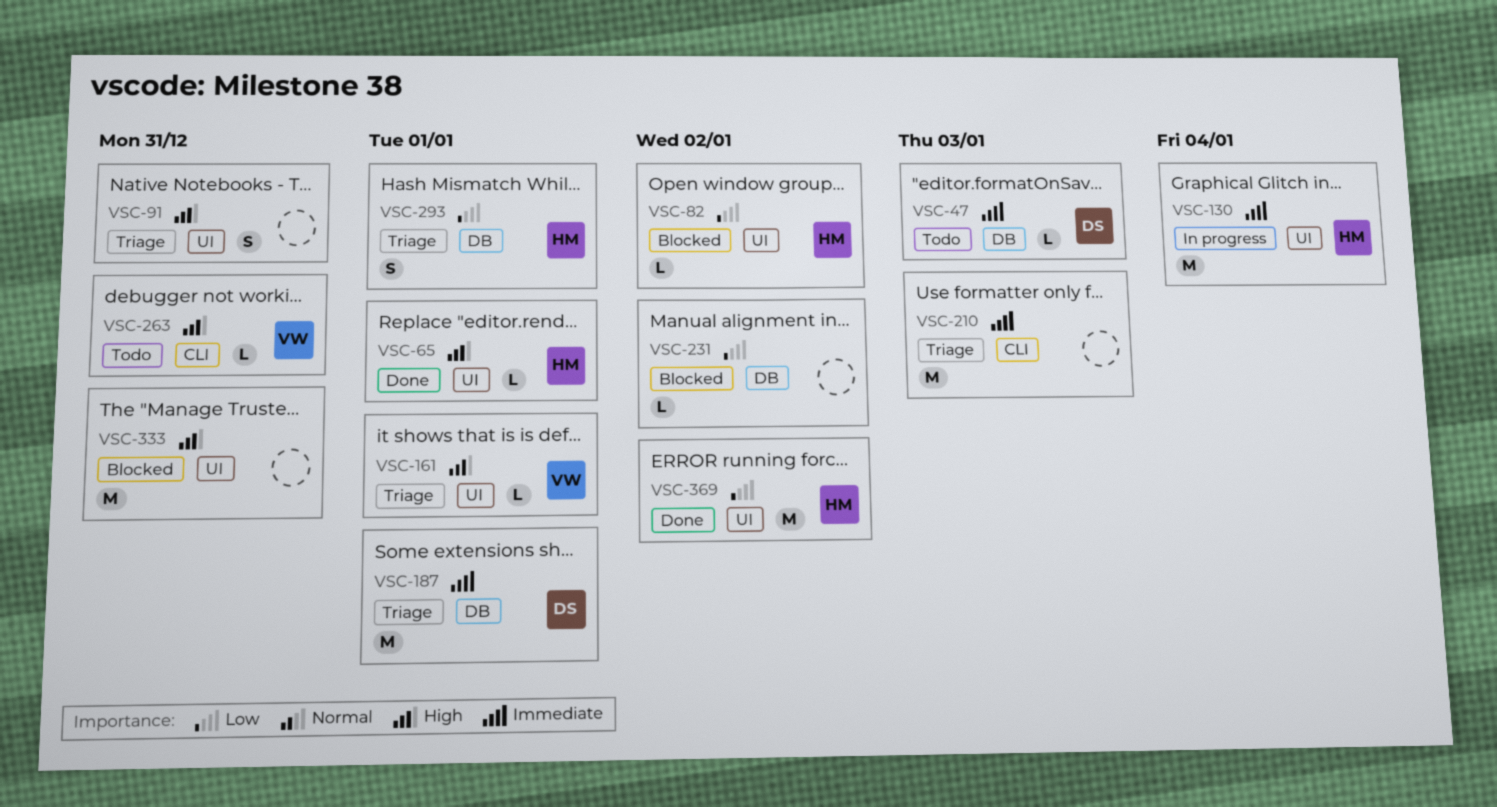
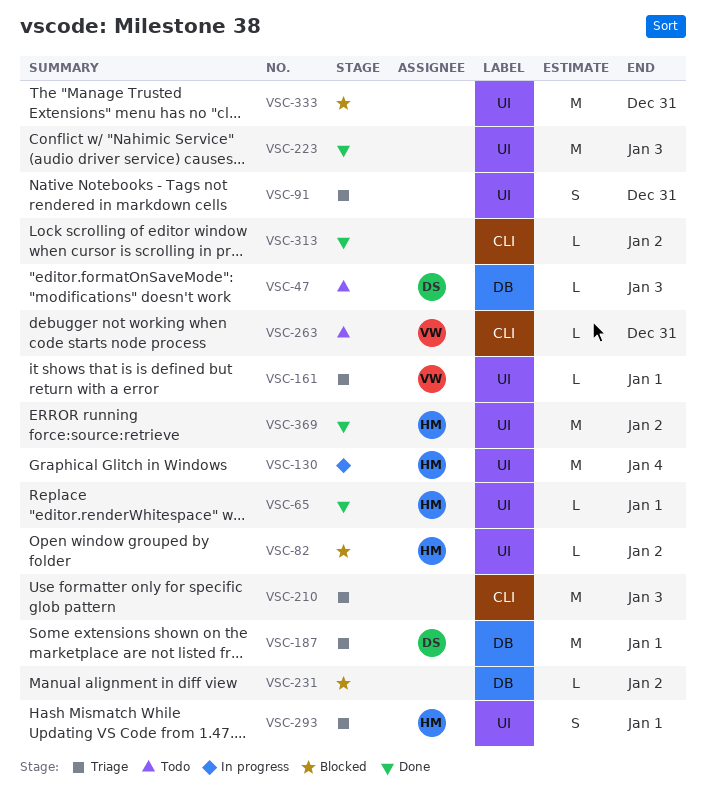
VSC-223: none -> present
VSC-293, label: DB -> UI
VSC-313: none -> present

